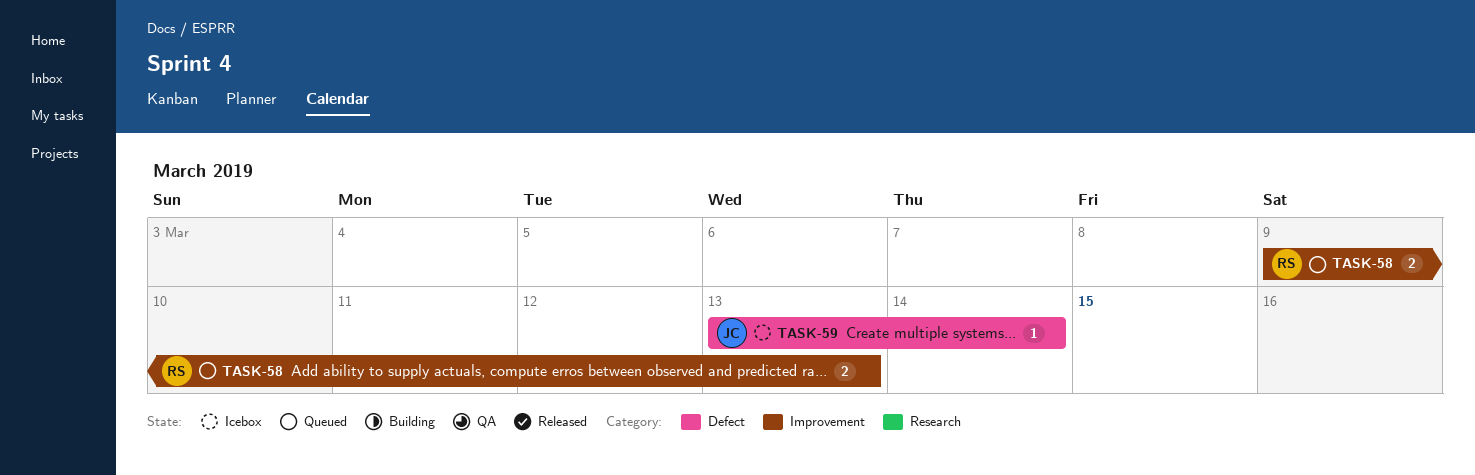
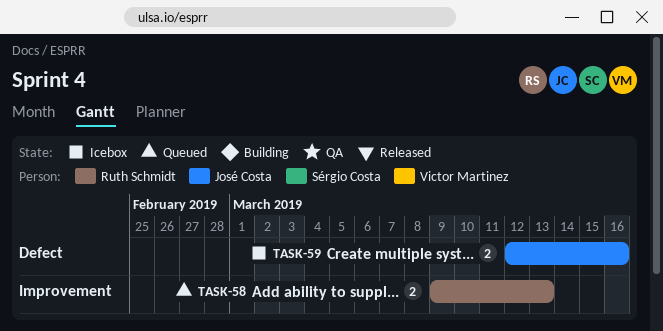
TASK-59, estimate: 1 -> 2
TASK-59, start: Mar 13 -> Mar 12
TASK-59, due: Mar 14 -> Mar 16

